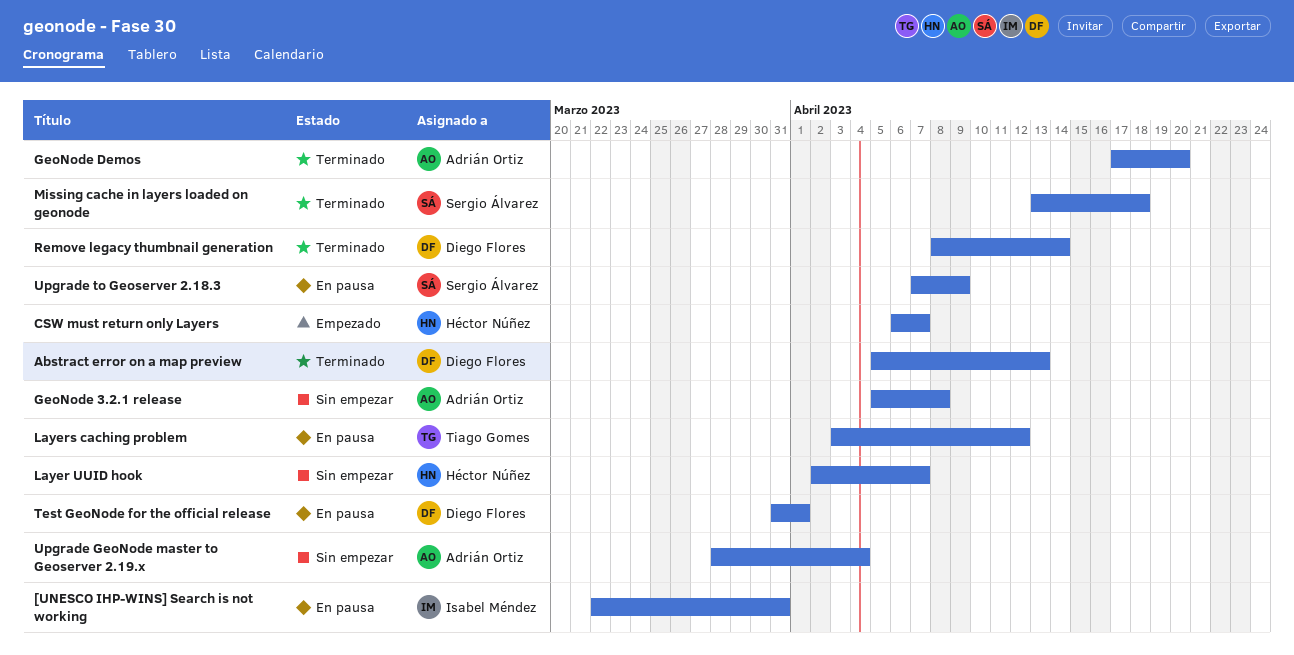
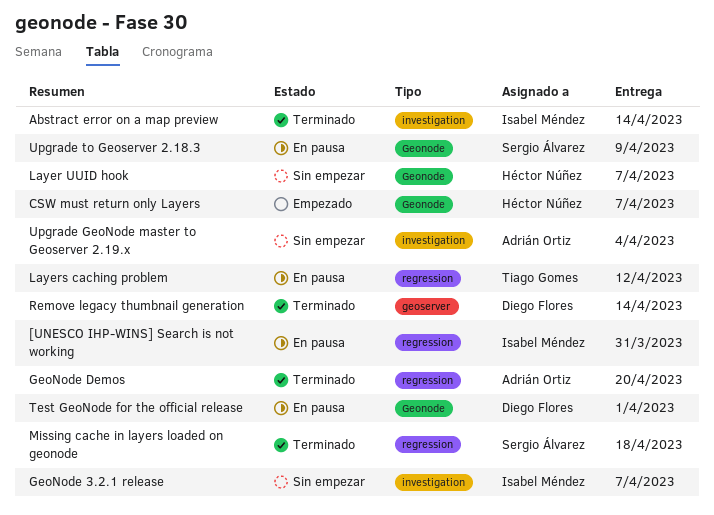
Abstract error on a map preview, owner: Diego Flores -> Isabel Méndez
Abstract error on a map preview, due: Apr 13 -> Apr 14
GeoNode 3.2.1 release, owner: Adrián Ortiz -> Isabel Méndez
GeoNode 3.2.1 release, due: Apr 8 -> Apr 7

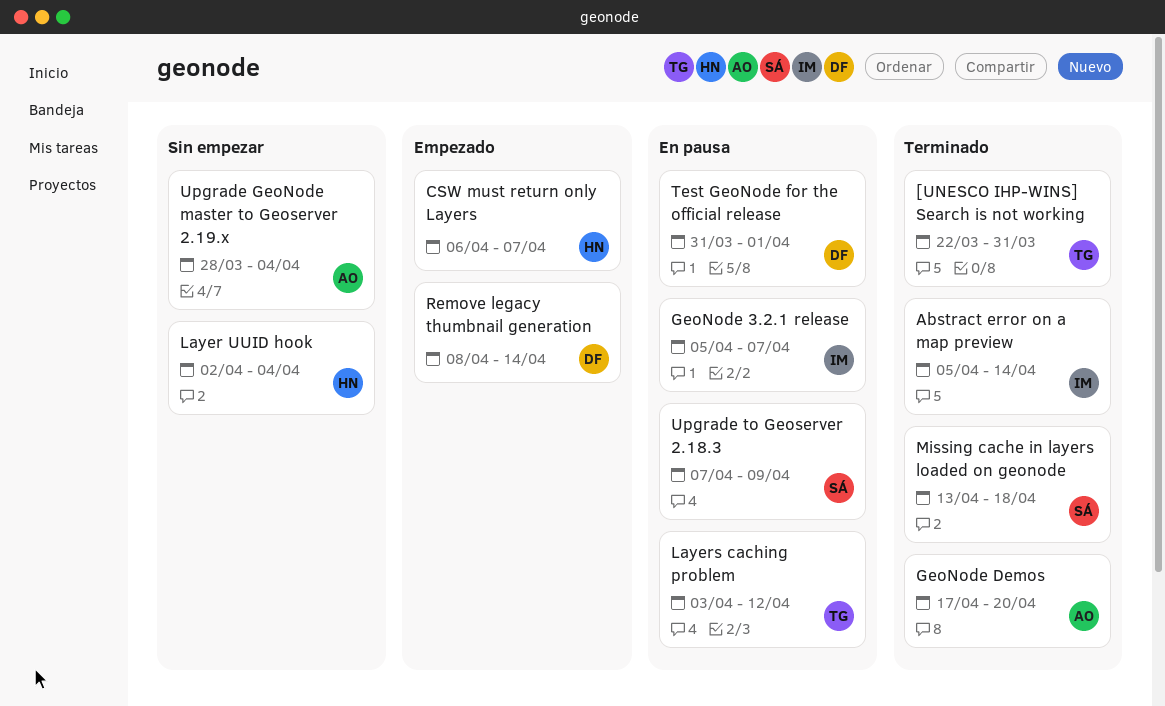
[UNESCO IHP-WINS] Search is not working, status: En pausa -> Terminado
[UNESCO IHP-WINS] Search is not working, owner: Isabel Méndez -> Tiago Gomes
GeoNode 3.2.1 release, status: Sin empezar -> En pausa
Layer UUID hook, due: Apr 7 -> Apr 4
Remove legacy thumbnail generation, status: Terminado -> Empezado

